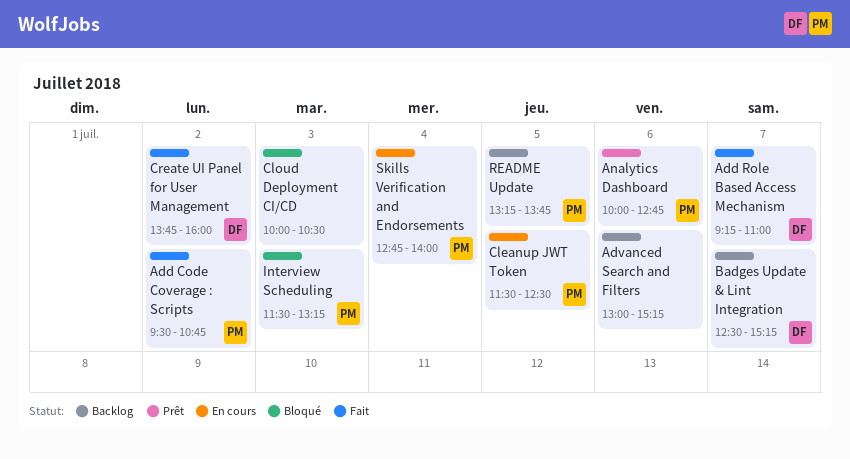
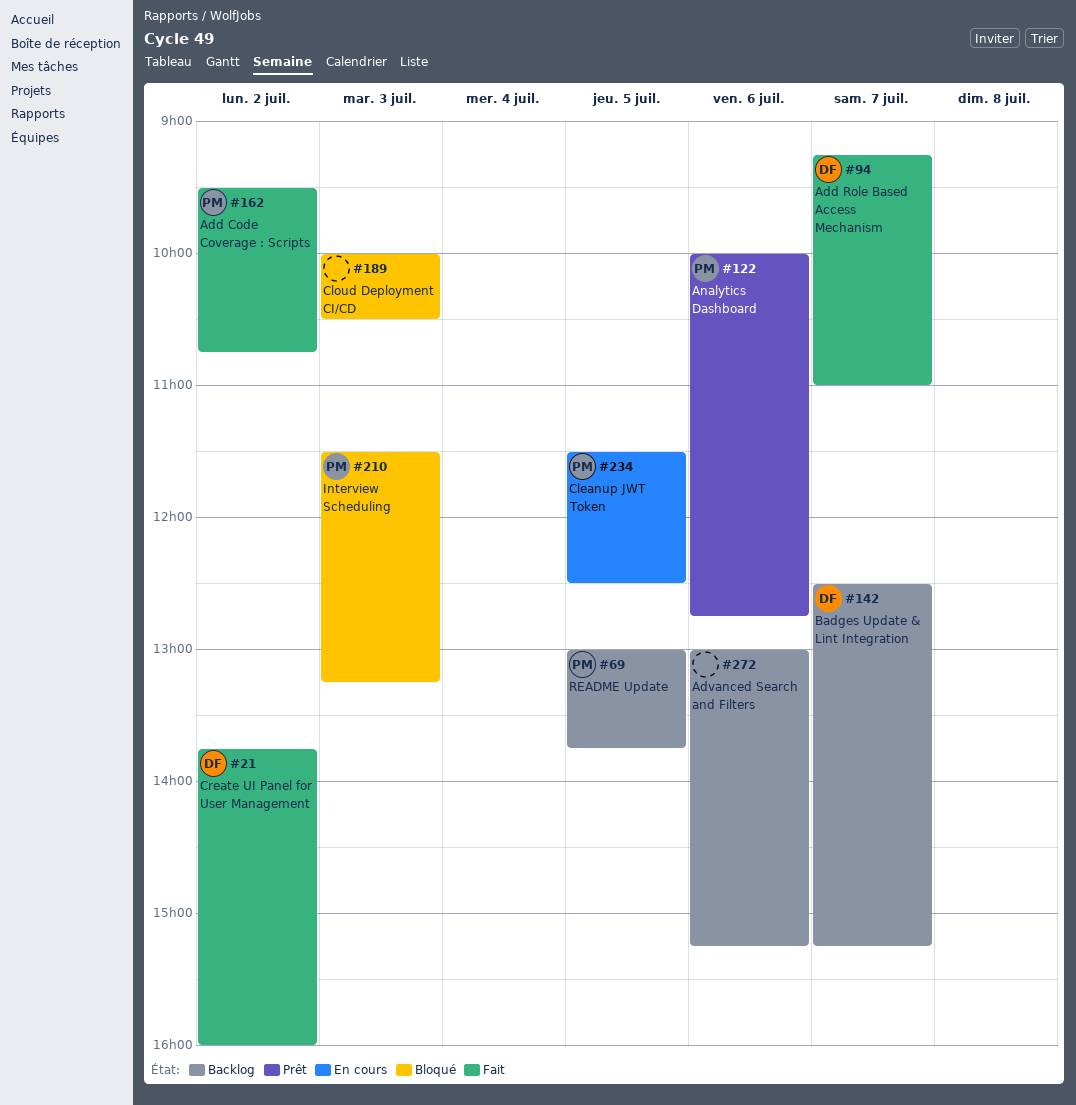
README Update, begins: 13:15 -> 13:00
Skills Verification and Endorsements: present -> none

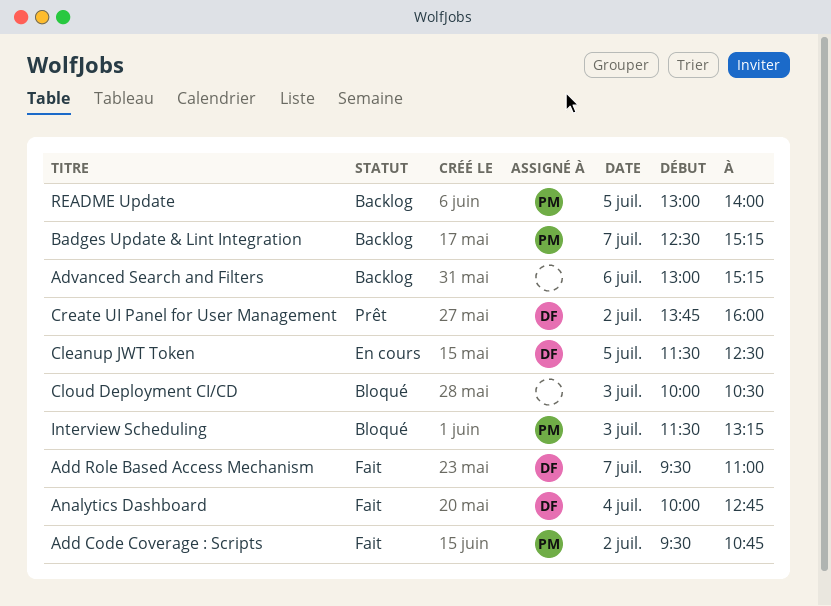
Add Role Based Access Mechanism, begins: 09:15 -> 09:30
Analytics Dashboard, status: Prêt -> Fait
Analytics Dashboard, owner: PM -> DF
Analytics Dashboard, day: Jul 6 -> Jul 4
Badges Update & Lint Integration, owner: DF -> PM
Cleanup JWT Token, owner: PM -> DF
Create UI Panel for User Management, status: Fait -> Prêt
README Update, ends: 13:45 -> 14:00

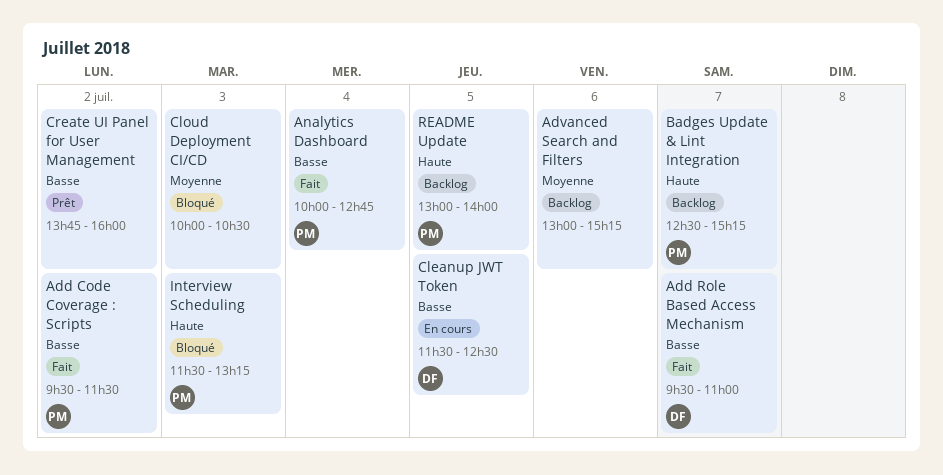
Add Code Coverage : Scripts, ends: 10:45 -> 11:30
Analytics Dashboard, owner: DF -> PM
Create UI Panel for User Management, owner: DF -> none

